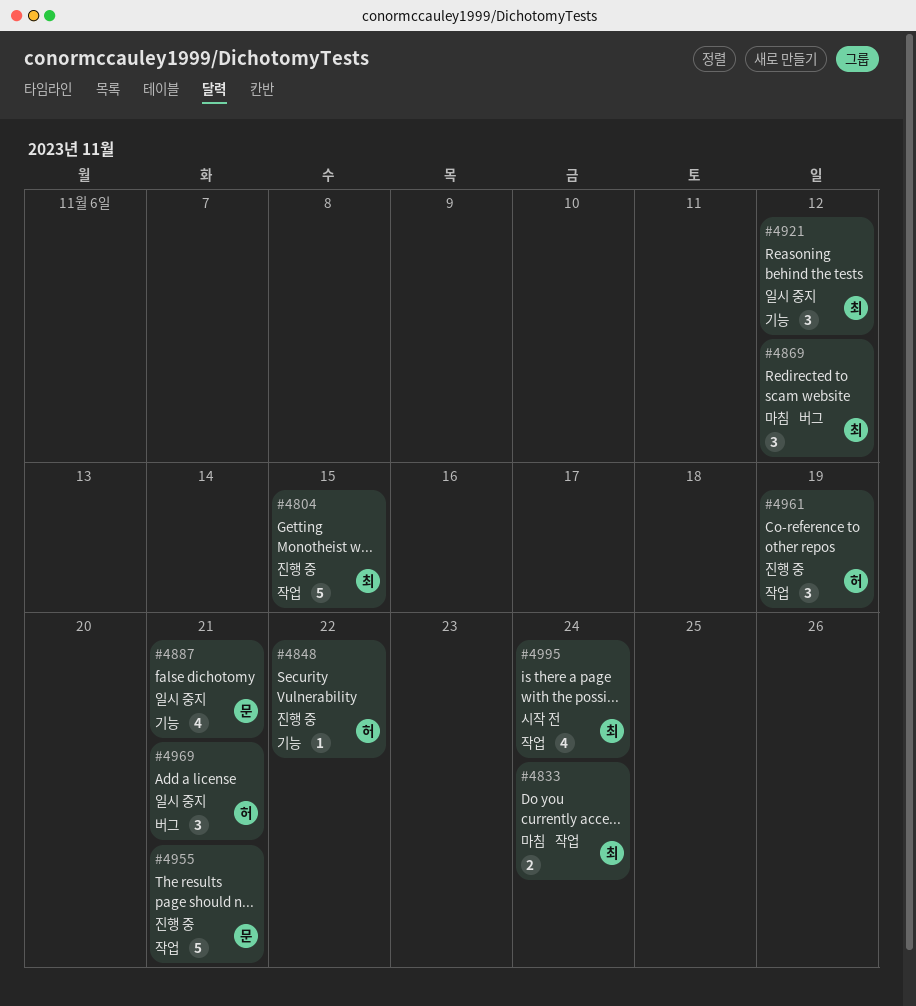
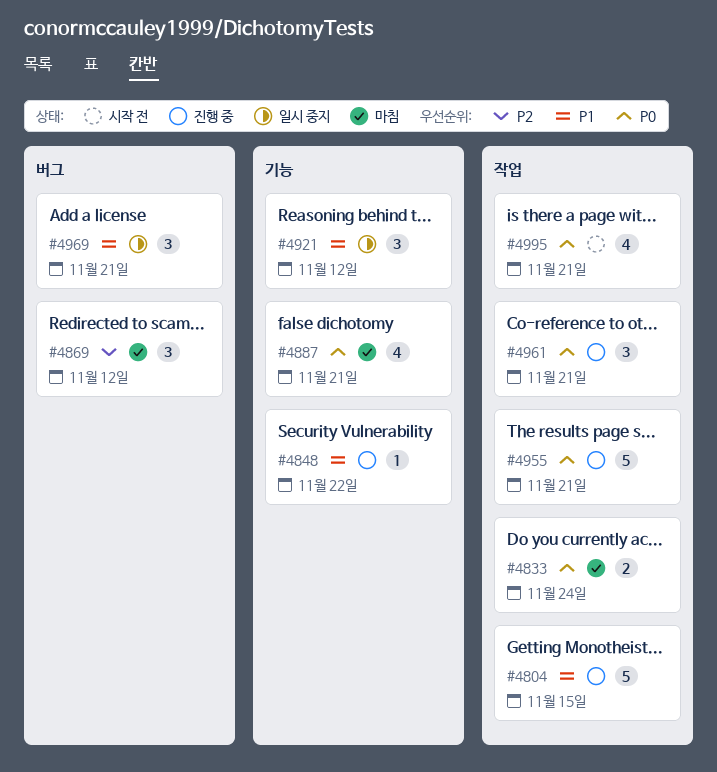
#4887, status: 일시 중지 -> 마침
#4961, due: Nov 19 -> Nov 21
#4995, due: Nov 24 -> Nov 21

